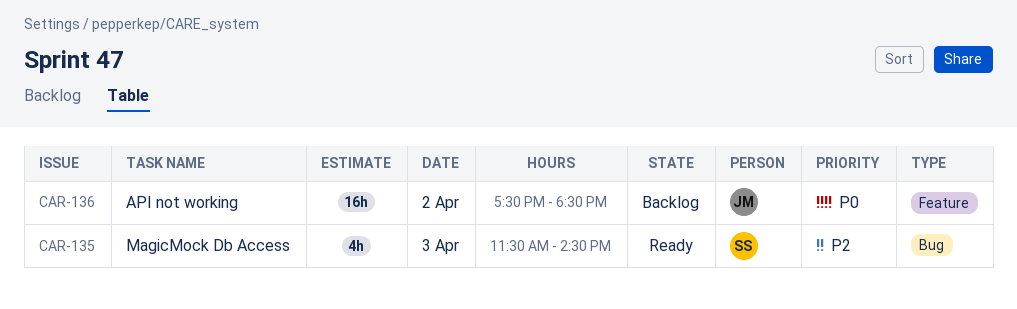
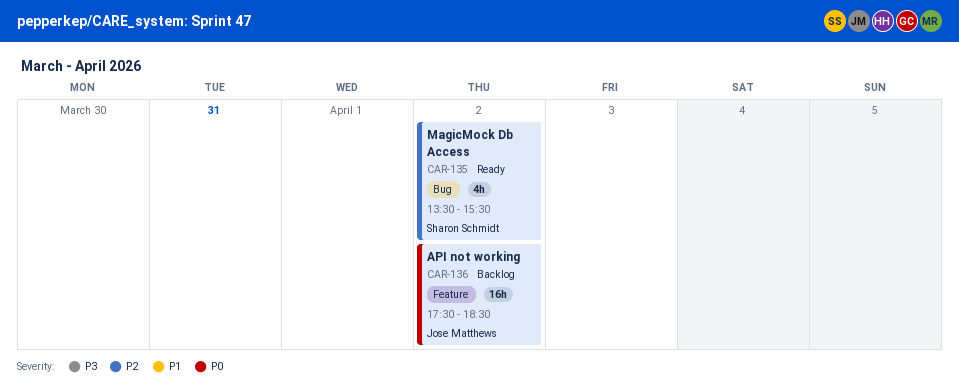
CAR-135, day: Apr 3 -> Apr 2
CAR-135, begins: 11:30 -> 13:30
CAR-135, ends: 14:30 -> 15:30

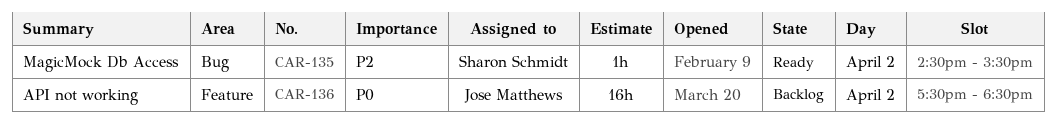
CAR-135, estimate: 4h -> 1h
CAR-135, begins: 13:30 -> 14:30

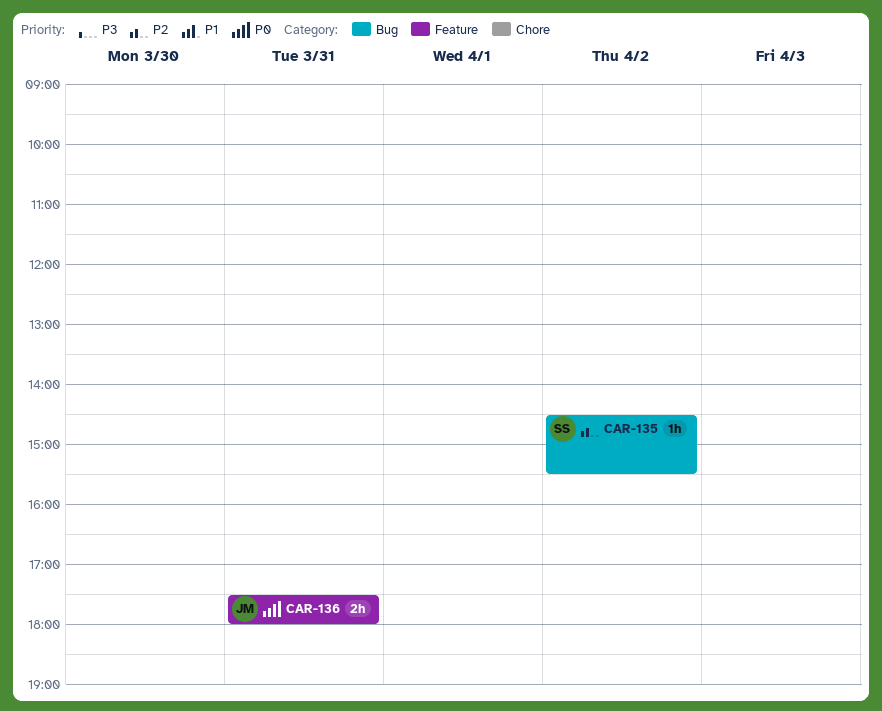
CAR-136, estimate: 16h -> 2h
CAR-136, day: Apr 2 -> Mar 31
CAR-136, ends: 18:30 -> 18:00

